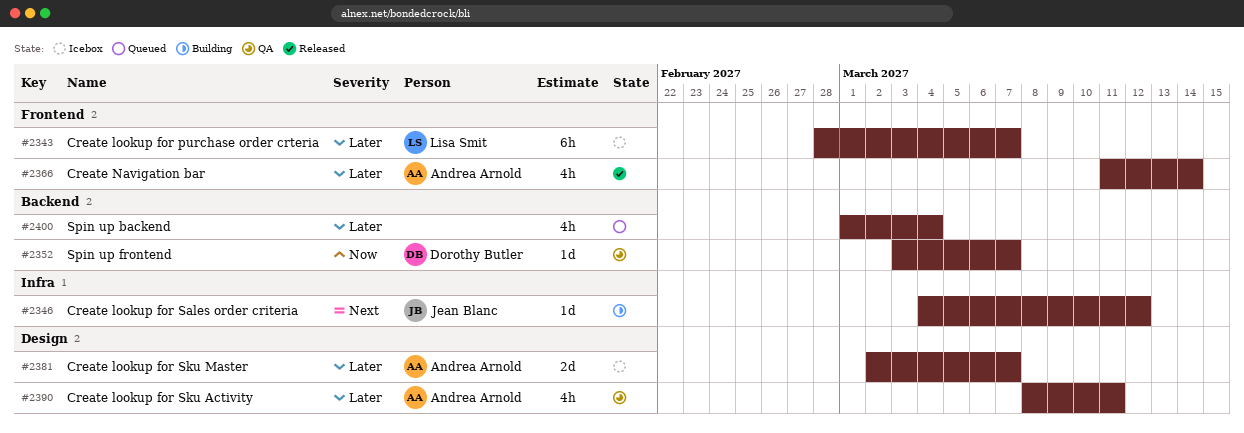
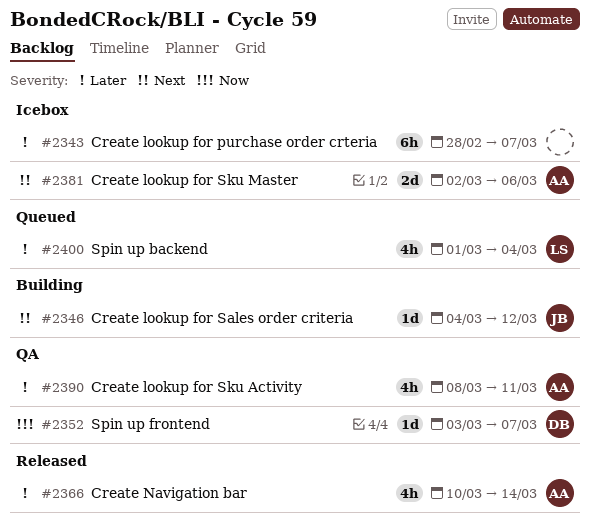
#2343, owner: Lisa Smit -> none
#2366, start: Mar 11 -> Mar 10
#2381, priority: Later -> Next
#2381, due: Mar 7 -> Mar 6
#2400, owner: none -> Lisa Smit

